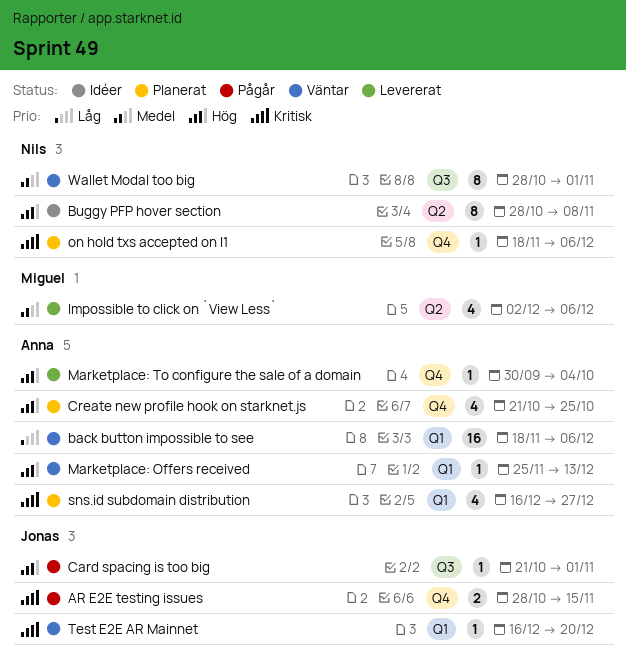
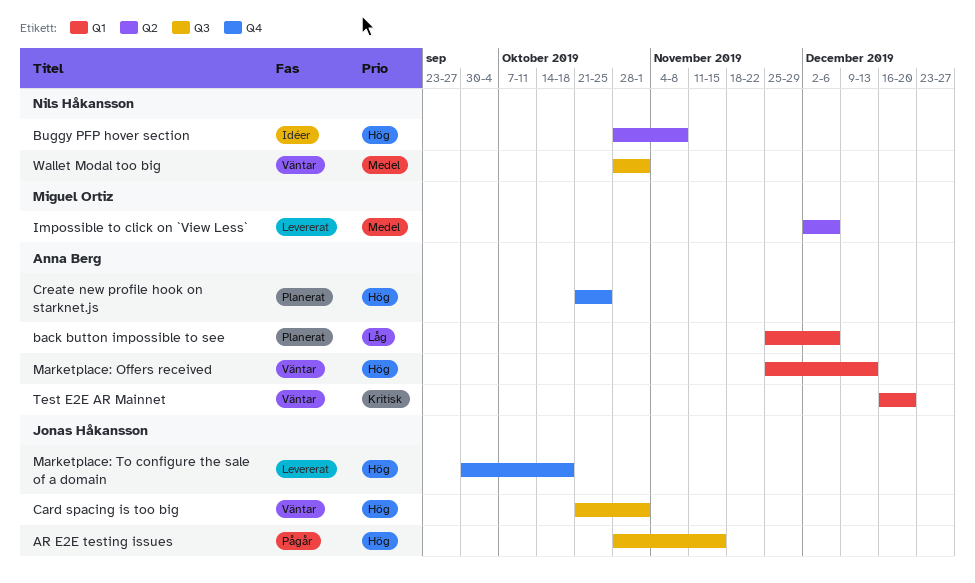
AR E2E testing issues, priority: Kritisk -> Hög
AR E2E testing issues, label: Q4 -> Q3
back button impossible to see, status: Väntar -> Planerat
back button impossible to see, start: Nov 18 -> Nov 25
Card spacing is too big, status: Pågår -> Väntar
Marketplace: To configure the sale of a domain, owner: Anna Berg -> Jonas Håkansson
Marketplace: To configure the sale of a domain, due: Oct 4 -> Oct 18
on hold txs accepted on l1: present -> none
sns.id subdomain distribution: present -> none
Test E2E AR Mainnet, owner: Jonas Håkansson -> Anna Berg

